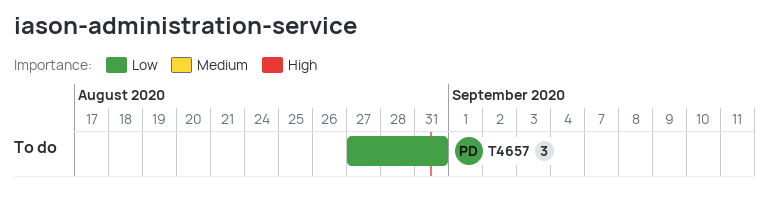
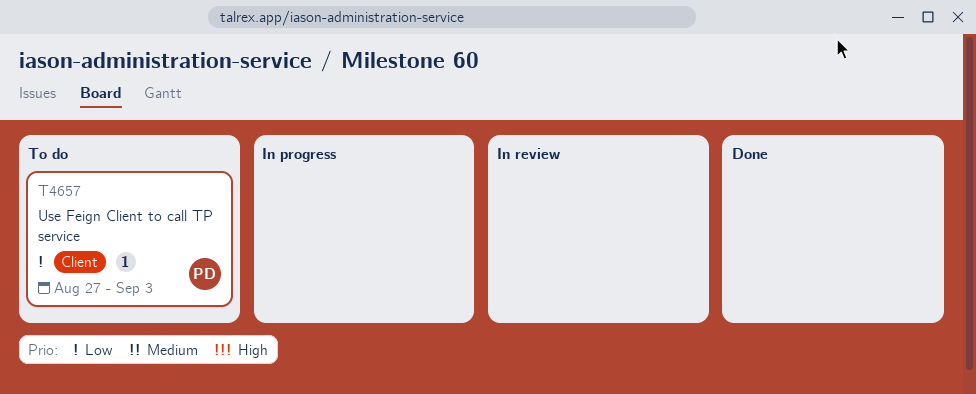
T4657, estimate: 3 -> 1
T4657, due: Aug 31 -> Sep 3

